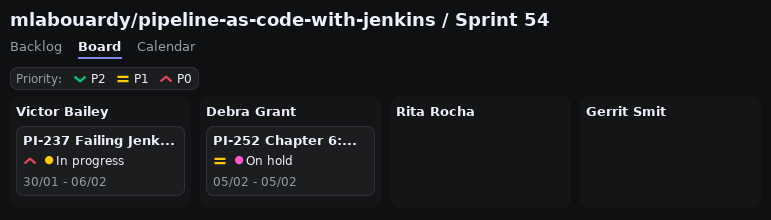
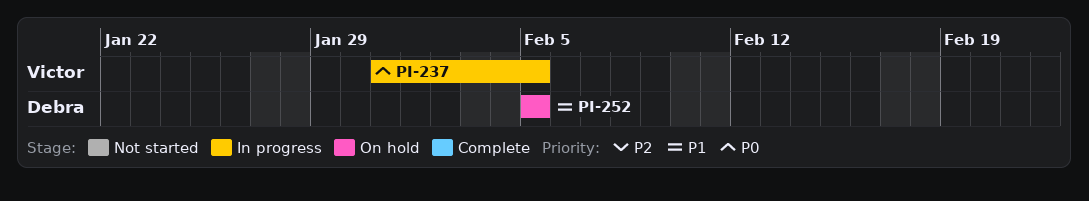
PI-237, start: Jan 30 -> Jan 31
PI-237, due: Feb 6 -> Feb 5

